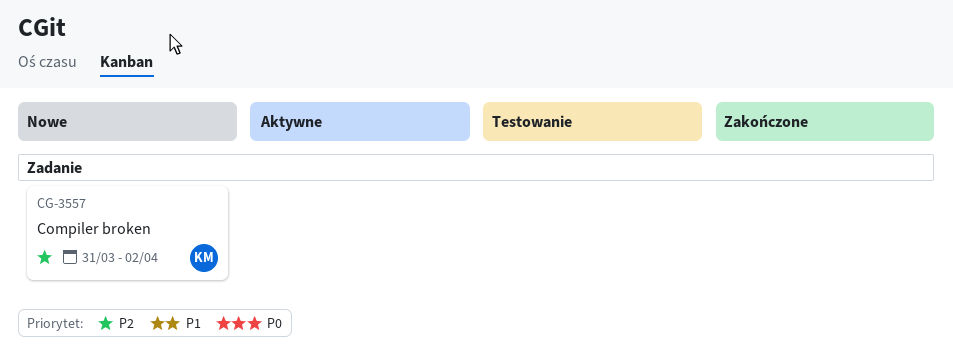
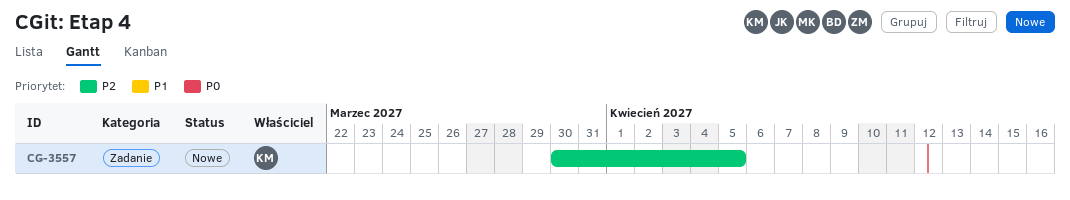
CG-3557, start: Mar 31 -> Mar 30
CG-3557, due: Apr 2 -> Apr 5

